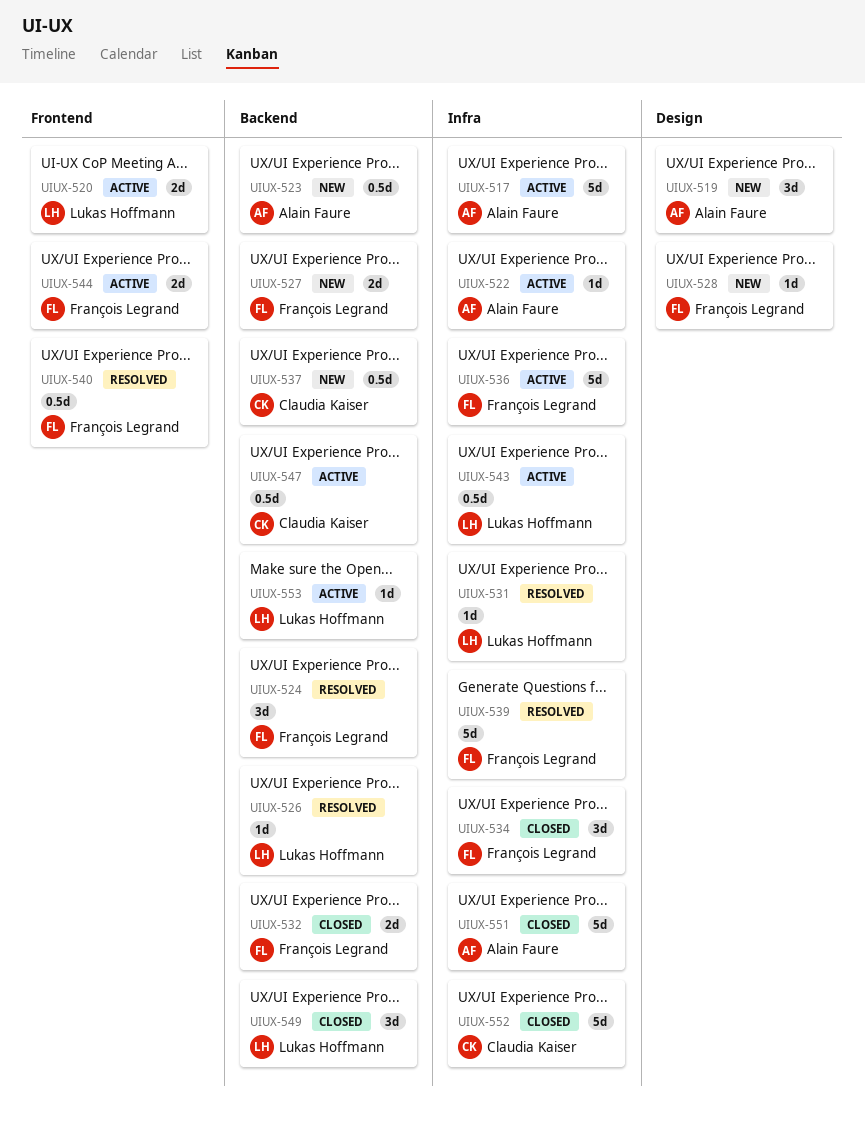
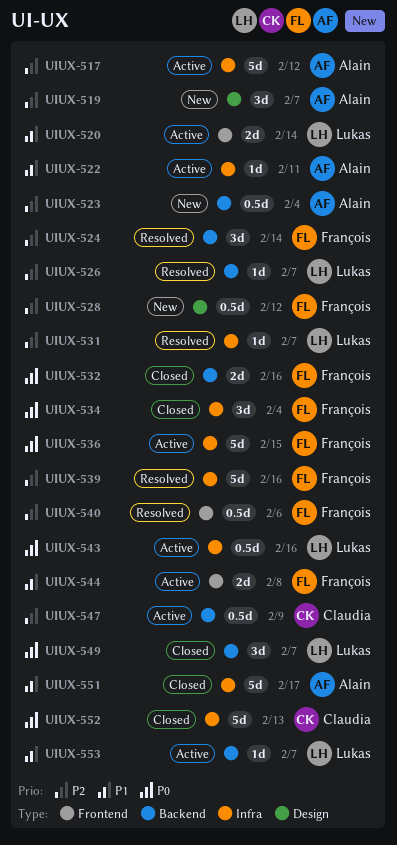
UIUX-527: present -> none
UIUX-528, estimate: 1d -> 0.5d
UIUX-537: present -> none

